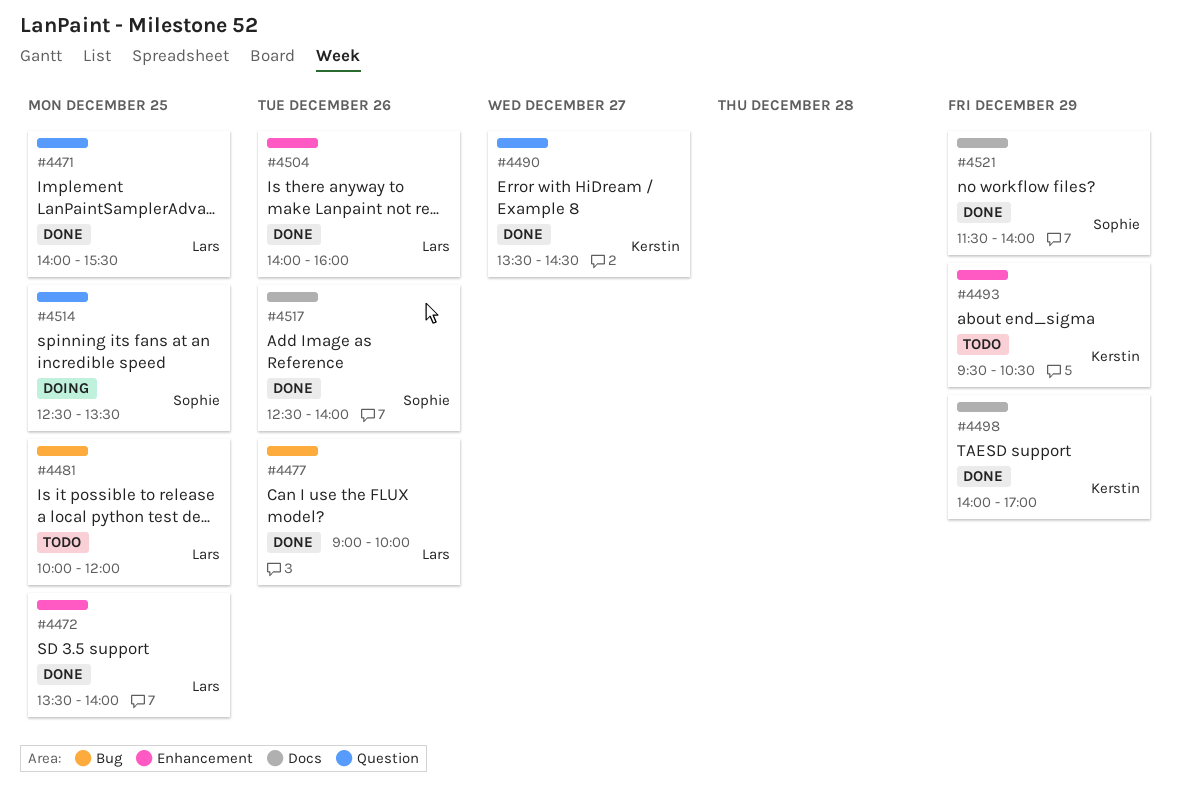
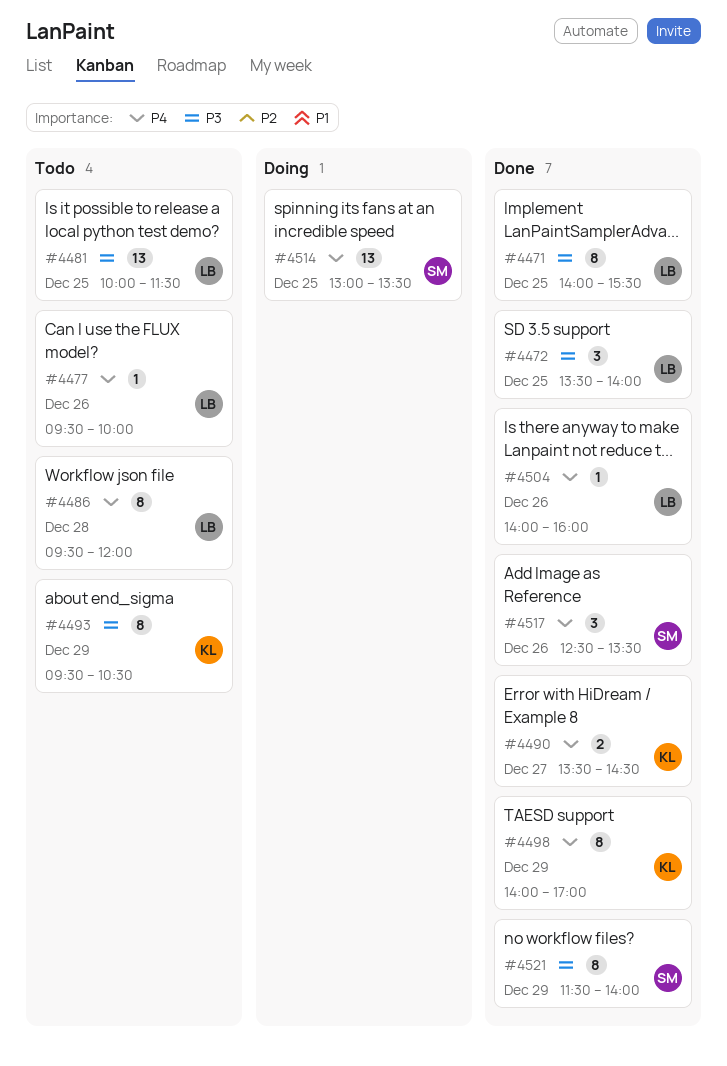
#4477, status: Done -> Todo
#4477, begins: 09:00 -> 09:30
#4481, ends: 12:00 -> 11:30
#4486: none -> present
#4514, begins: 12:30 -> 13:00
#4517, ends: 14:00 -> 13:30

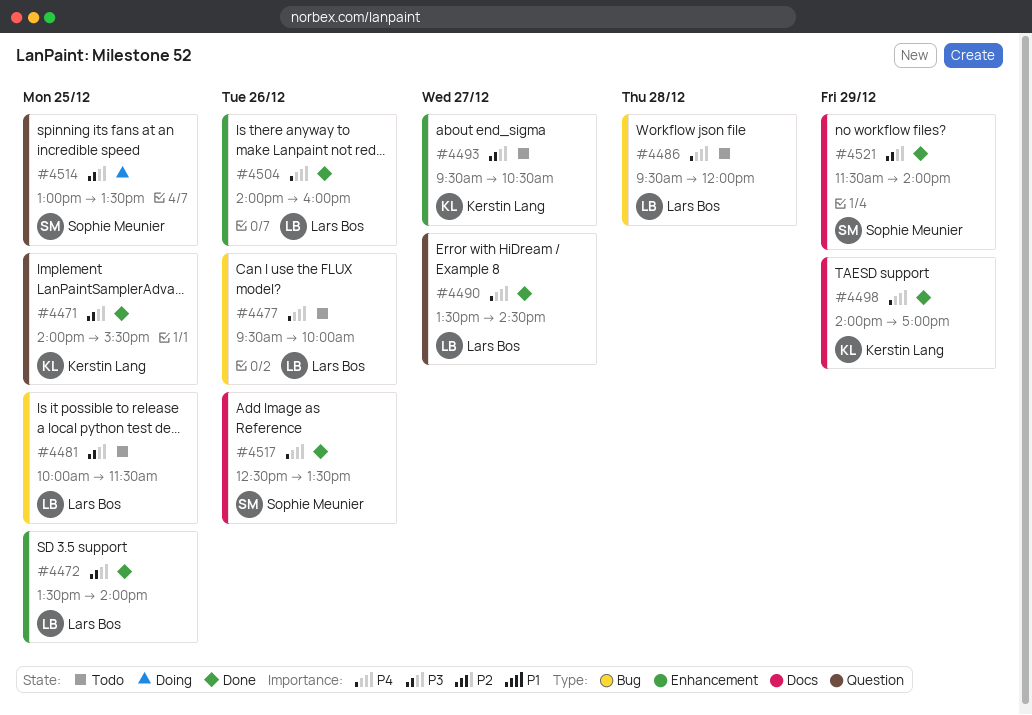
#4471, owner: Lars Bos -> Kerstin Lang
#4490, owner: Kerstin Lang -> Lars Bos
#4493, day: Dec 29 -> Dec 27
#4514, priority: P4 -> P3

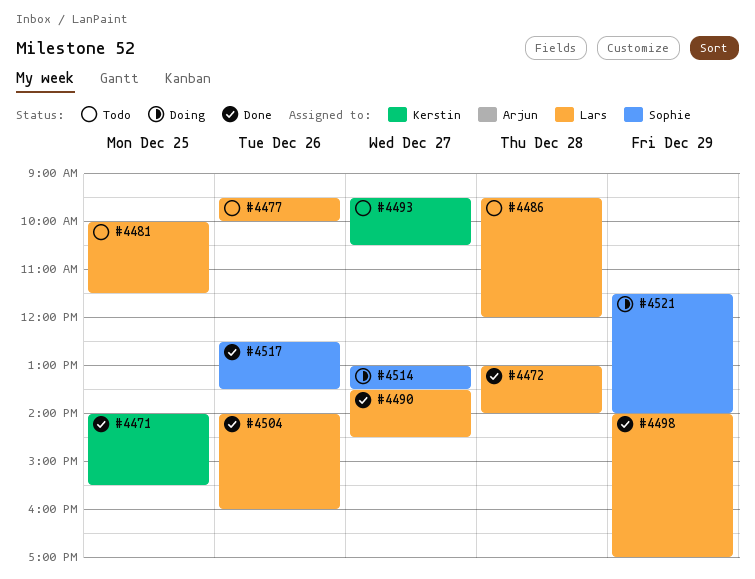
#4472, day: Dec 25 -> Dec 28
#4472, begins: 13:30 -> 13:00
#4498, owner: Kerstin Lang -> Lars Bos
#4514, day: Dec 25 -> Dec 27
#4521, status: Done -> Doing

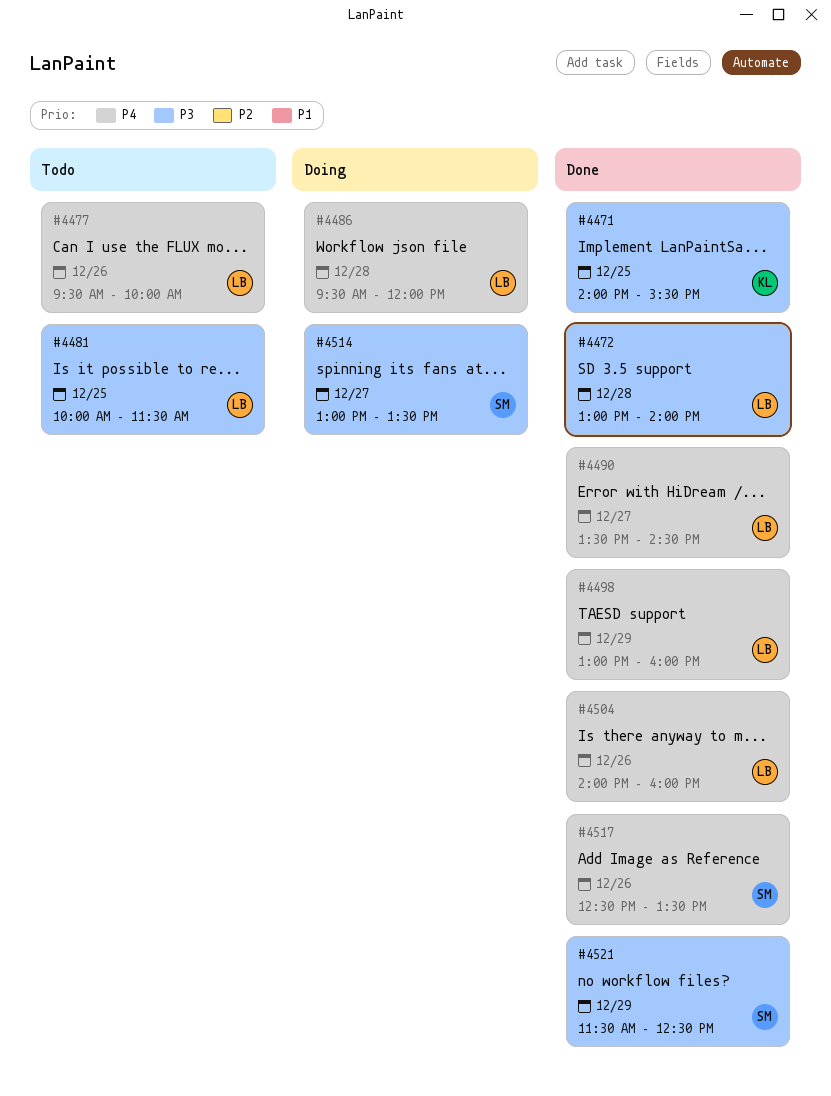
#4486, status: Todo -> Doing
#4493: present -> none
#4498, begins: 14:00 -> 13:00
#4498, ends: 17:00 -> 16:00
#4521, status: Doing -> Done
#4521, ends: 14:00 -> 12:30

